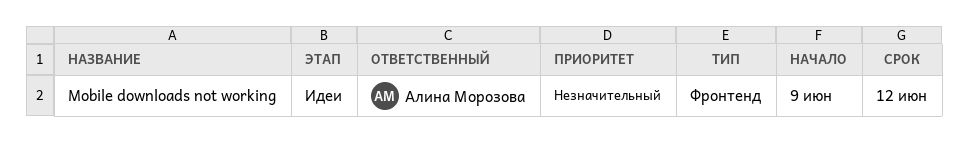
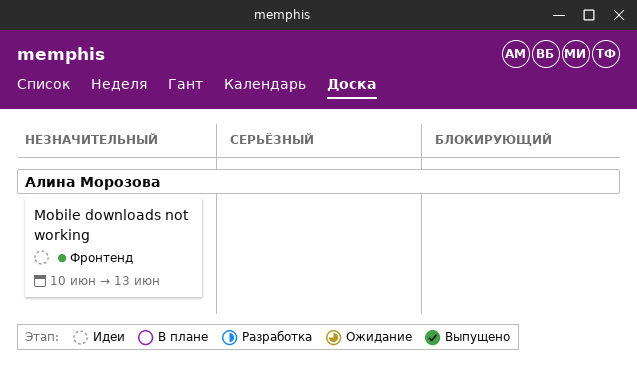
Mobile downloads not working, start: Jun 9 -> Jun 10
Mobile downloads not working, due: Jun 12 -> Jun 13

